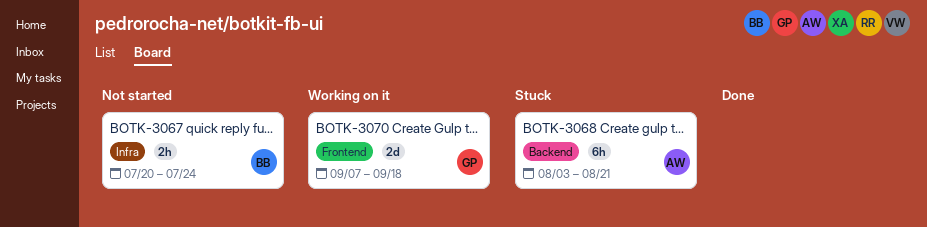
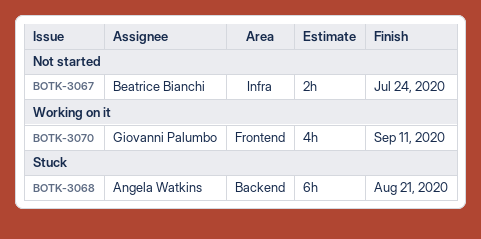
BOTK-3070, estimate: 2d -> 4h
BOTK-3070, due: Sep 18 -> Sep 11

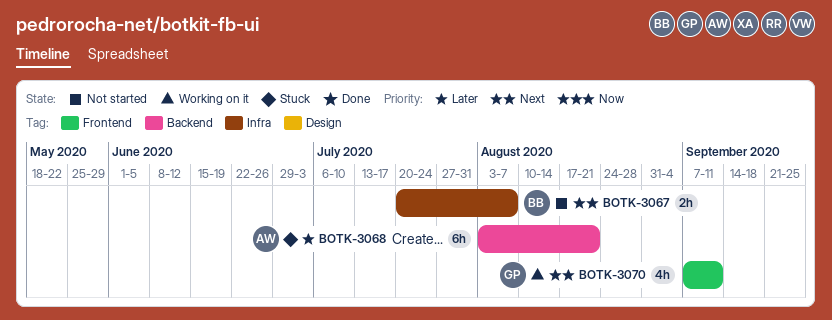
BOTK-3067, due: Jul 24 -> Aug 7

